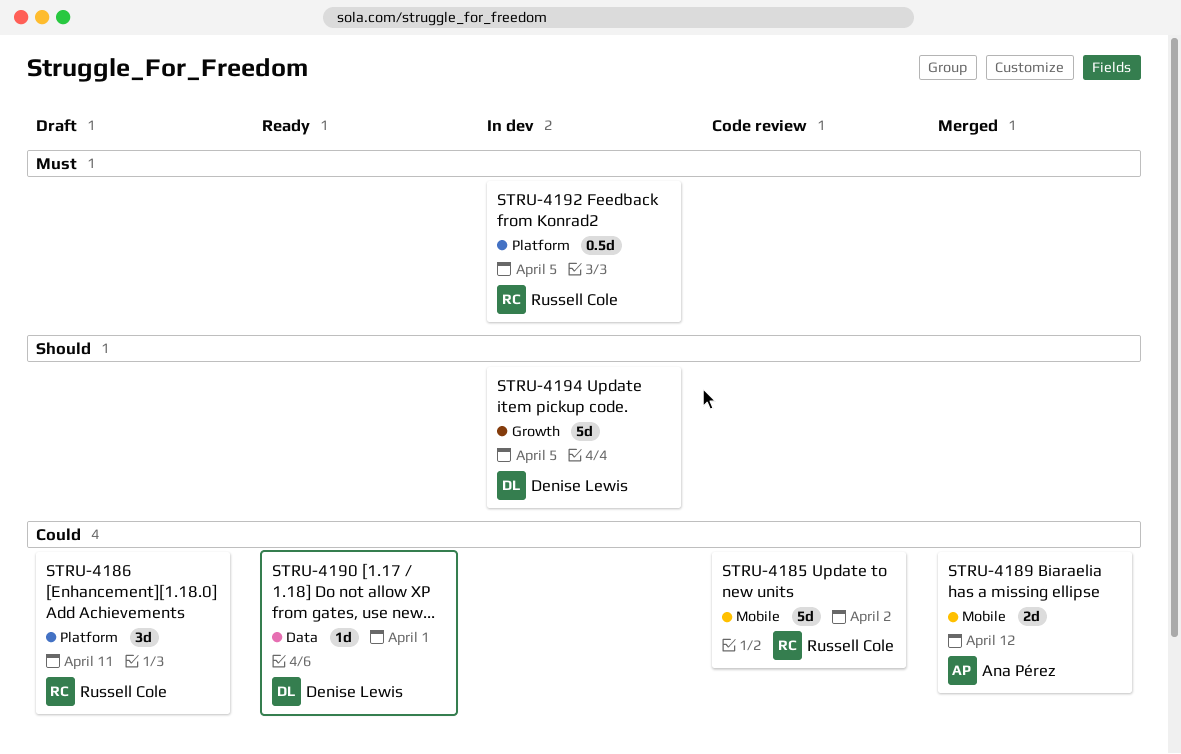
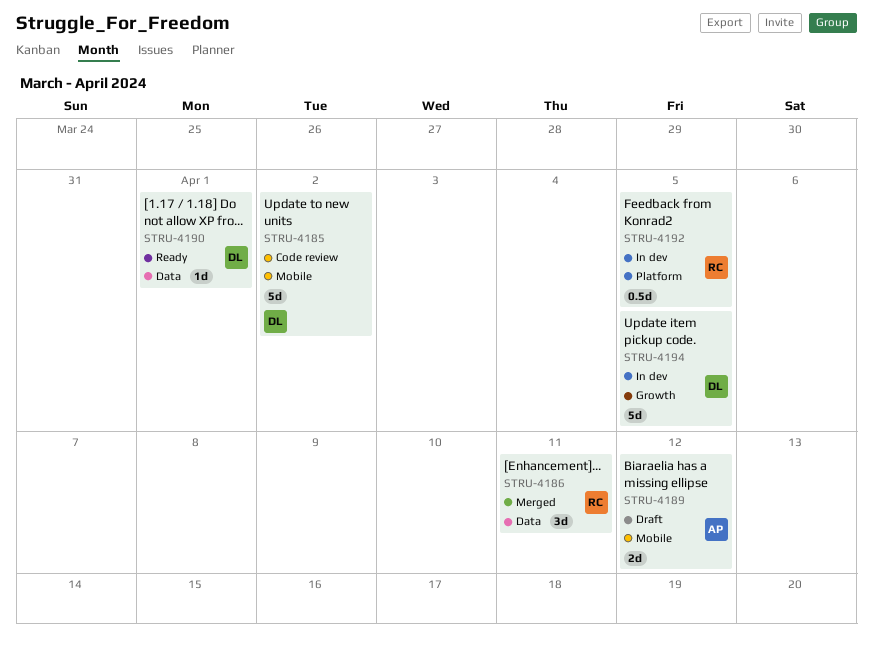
STRU-4185, owner: Russell Cole -> Denise Lewis
STRU-4186, status: Draft -> Merged
STRU-4186, label: Platform -> Data
STRU-4189, status: Merged -> Draft

